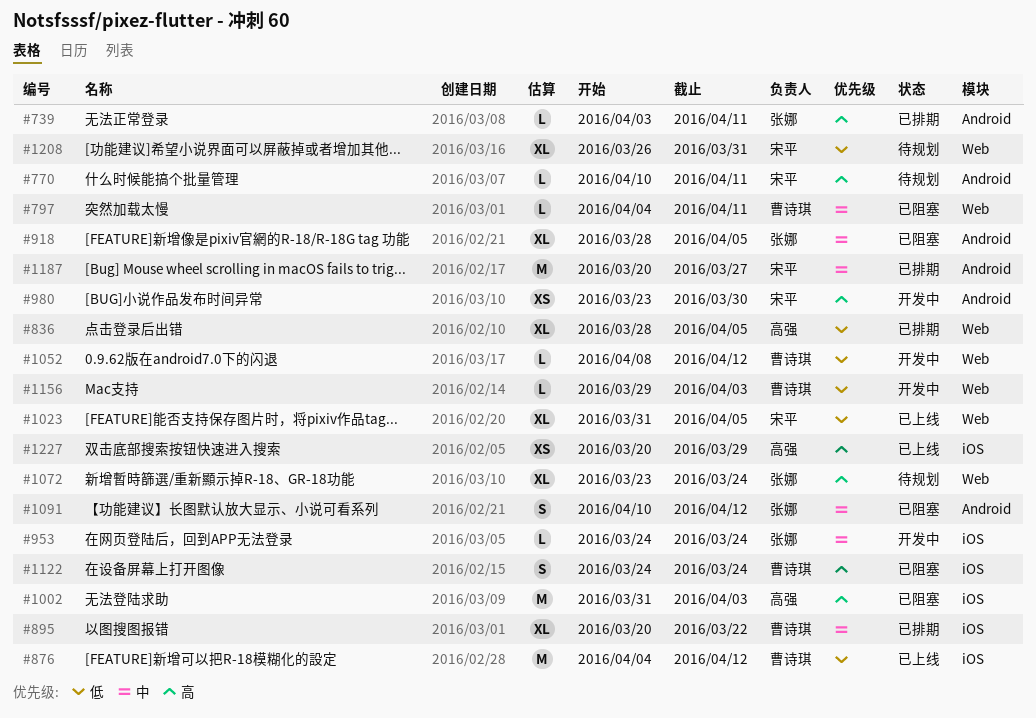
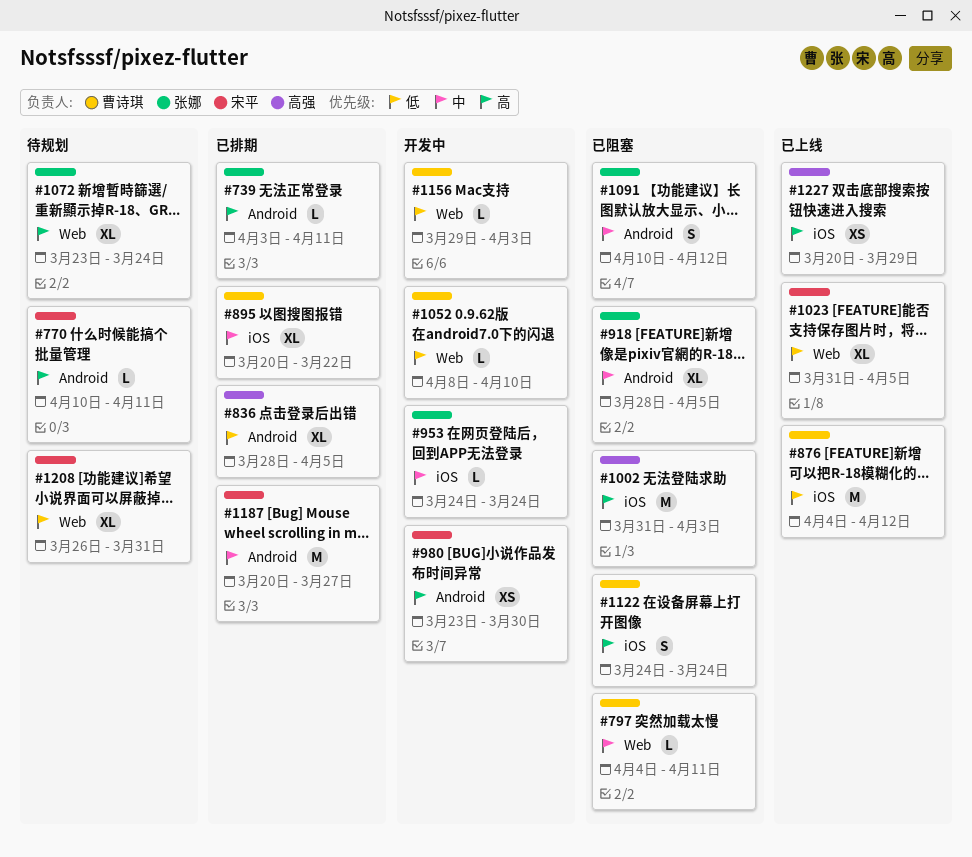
#836, label: Web -> Android
#1052, due: Apr 12 -> Apr 10

